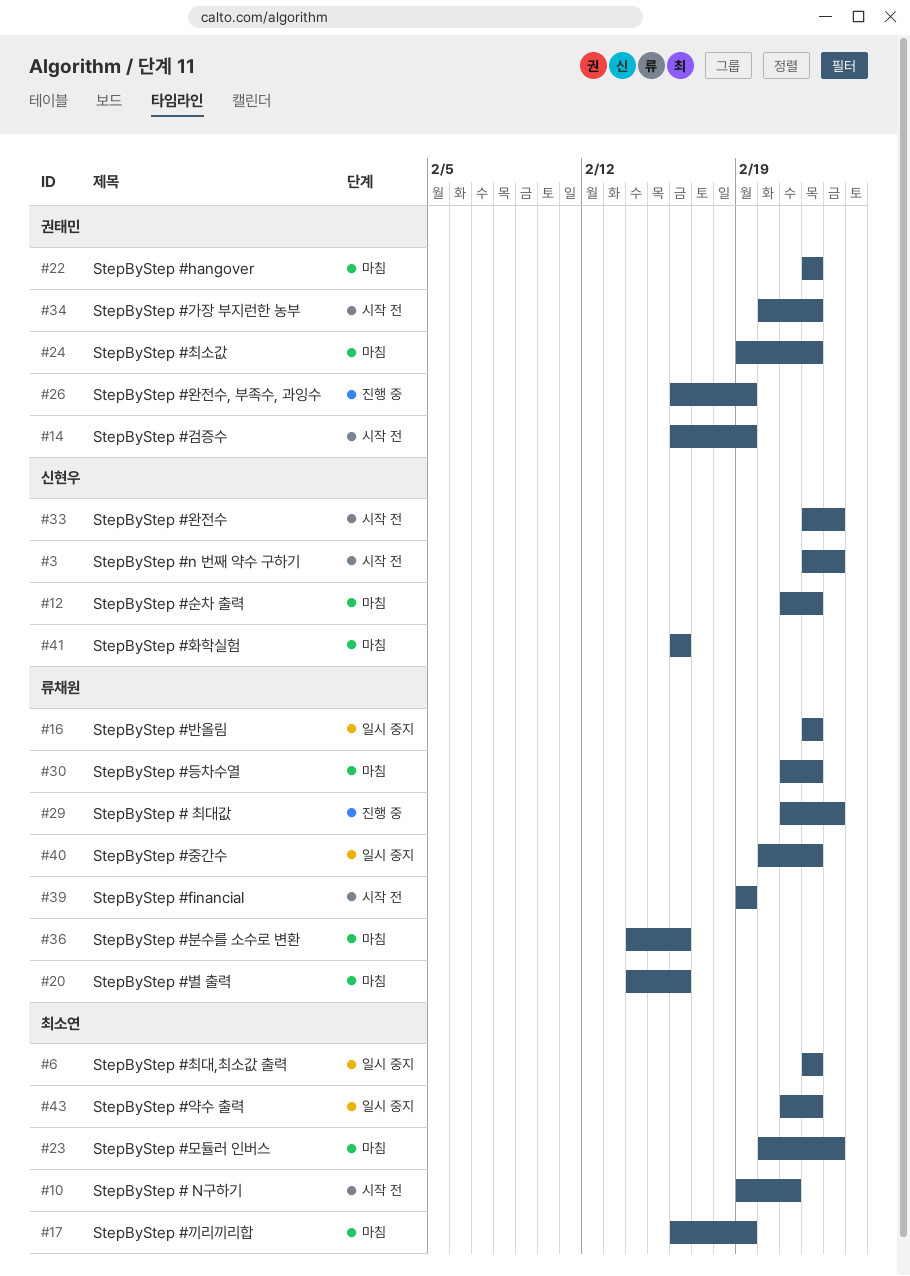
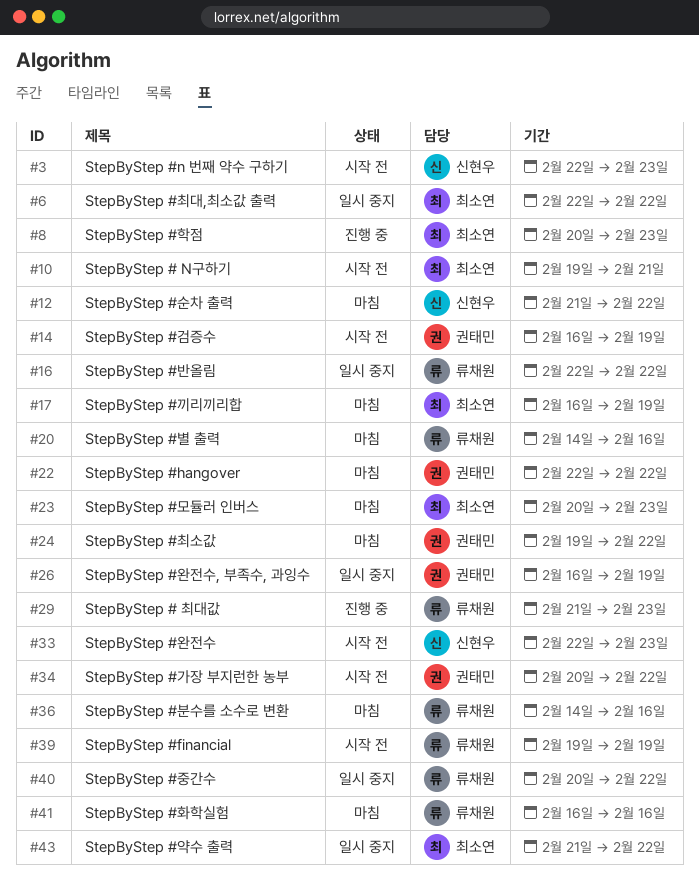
#8: none -> present
#26, status: 진행 중 -> 일시 중지
#30: present -> none
#41, owner: 신현우 -> 류채원

